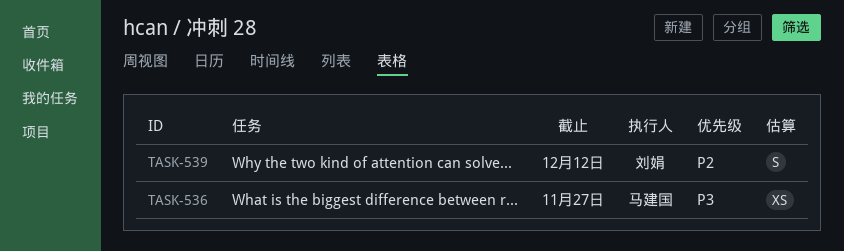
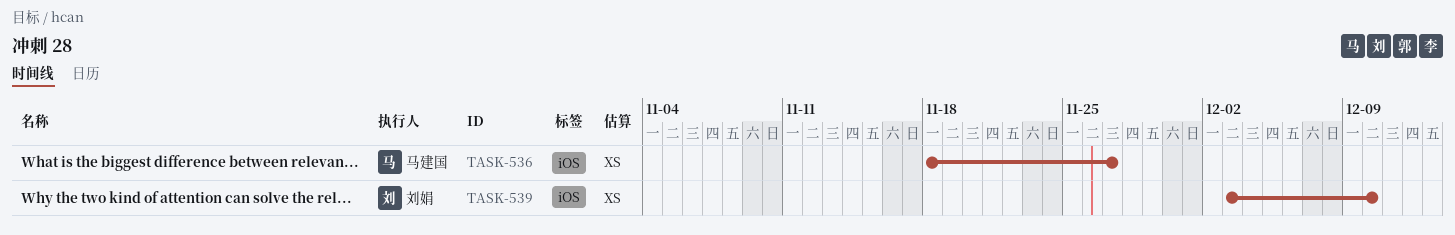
TASK-539, estimate: S -> XS
TASK-539, due: Dec 12 -> Dec 10

